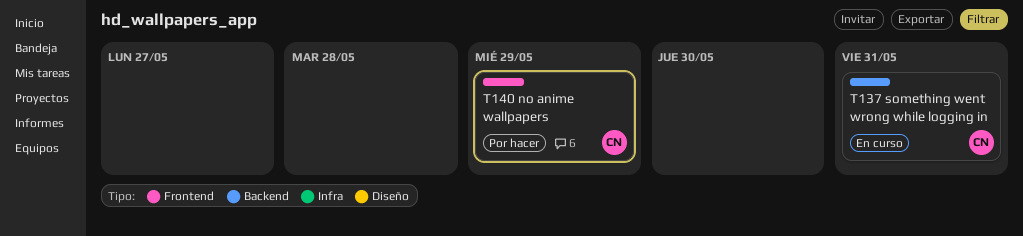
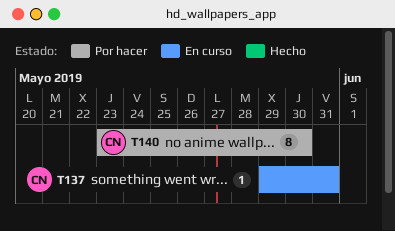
T140, due: May 29 -> May 30

